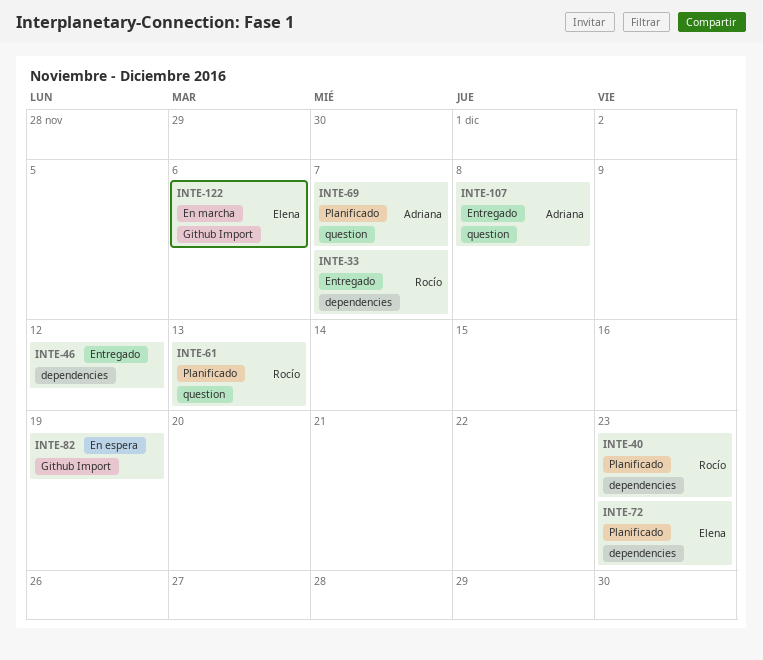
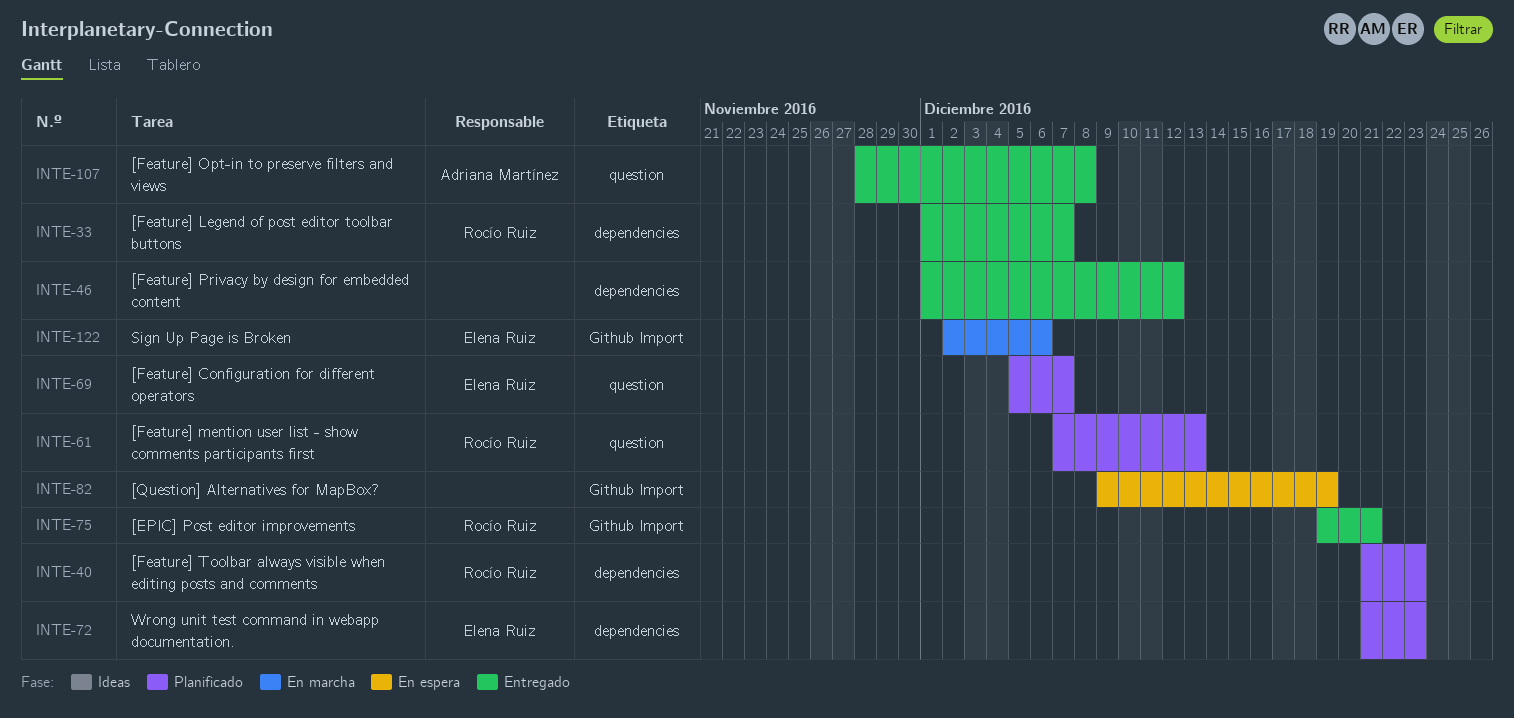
INTE-69, owner: Adriana Martínez -> Elena Ruiz
INTE-75: none -> present

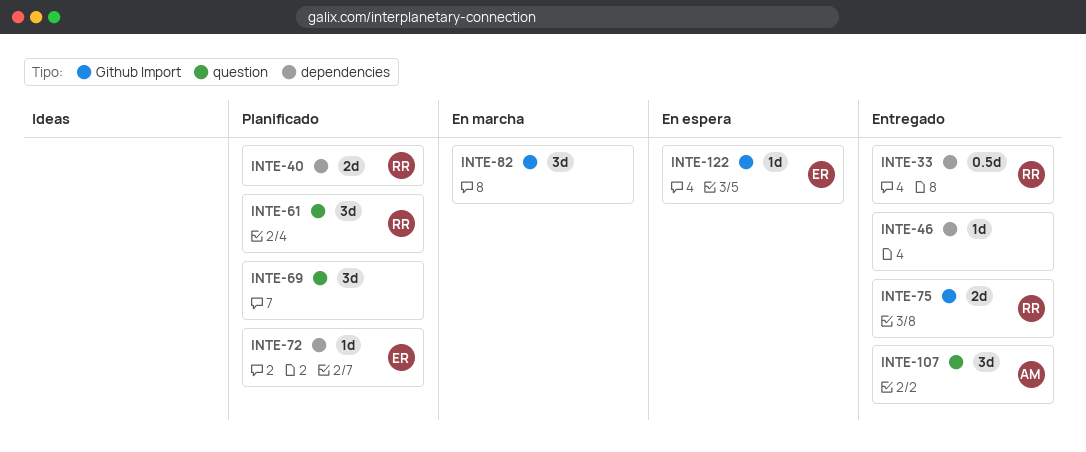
INTE-69, owner: Elena Ruiz -> none
INTE-82, status: En espera -> En marcha
INTE-122, status: En marcha -> En espera

